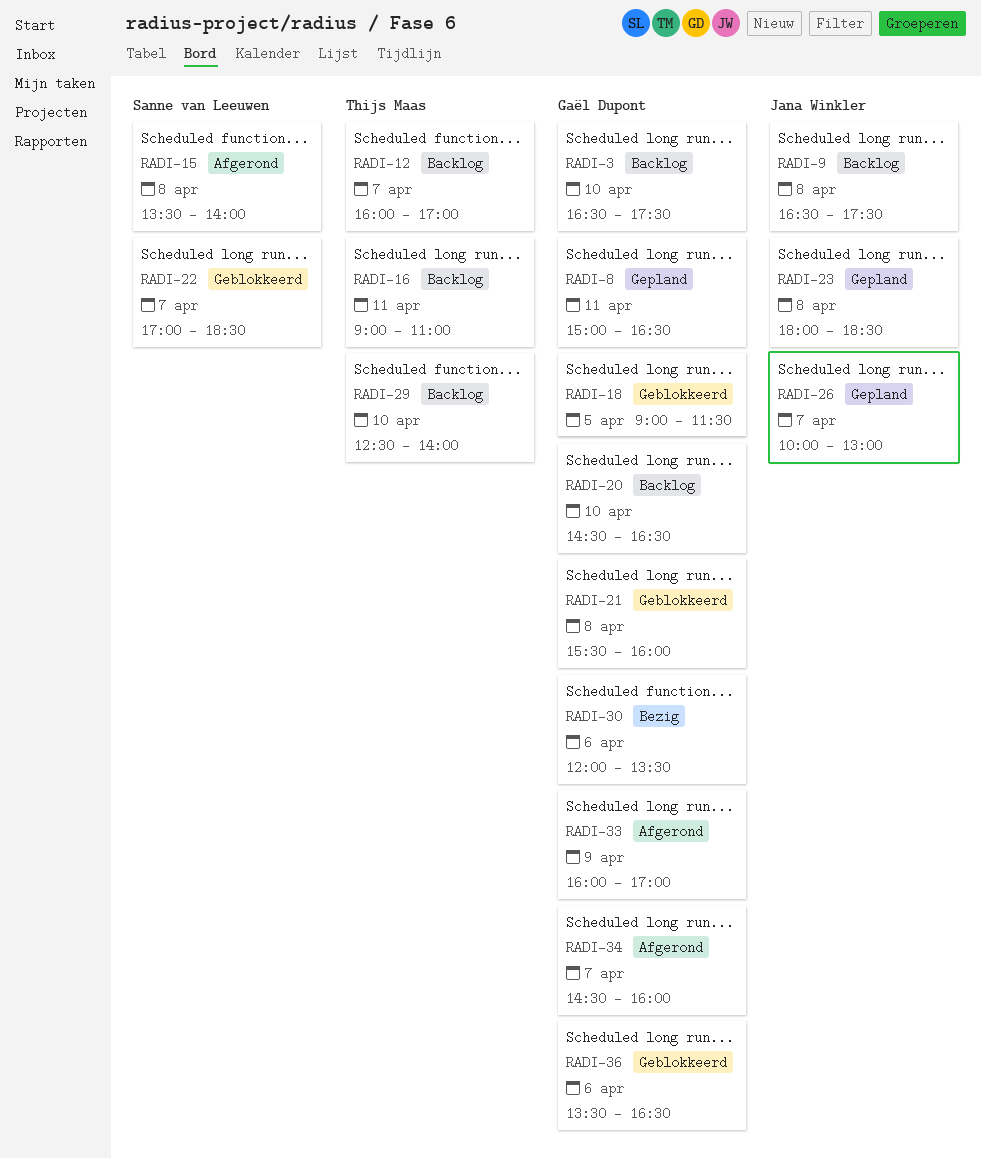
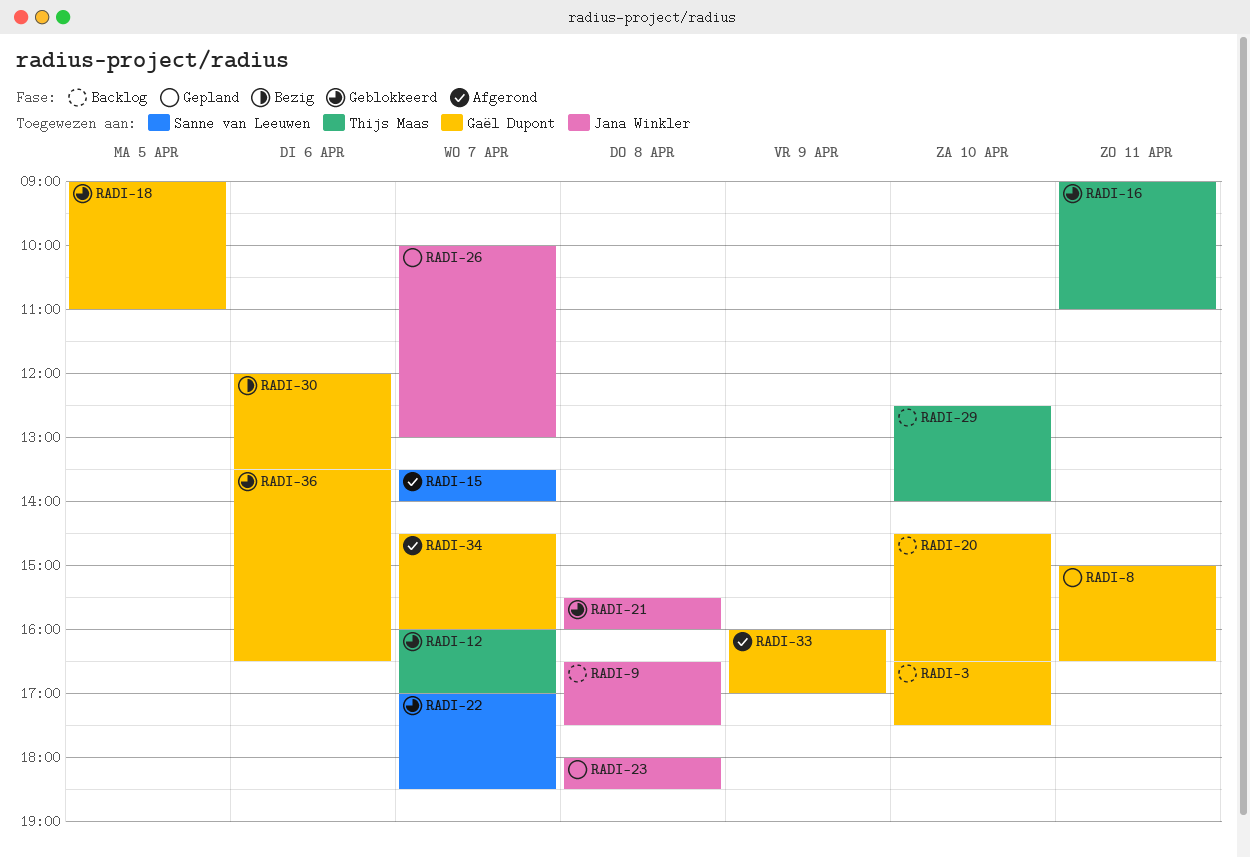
RADI-12, status: Backlog -> Geblokkeerd
RADI-15, day: Apr 8 -> Apr 7
RADI-16, status: Backlog -> Geblokkeerd
RADI-18, ends: 11:30 -> 11:00
RADI-21, owner: Gaël Dupont -> Jana Winkler

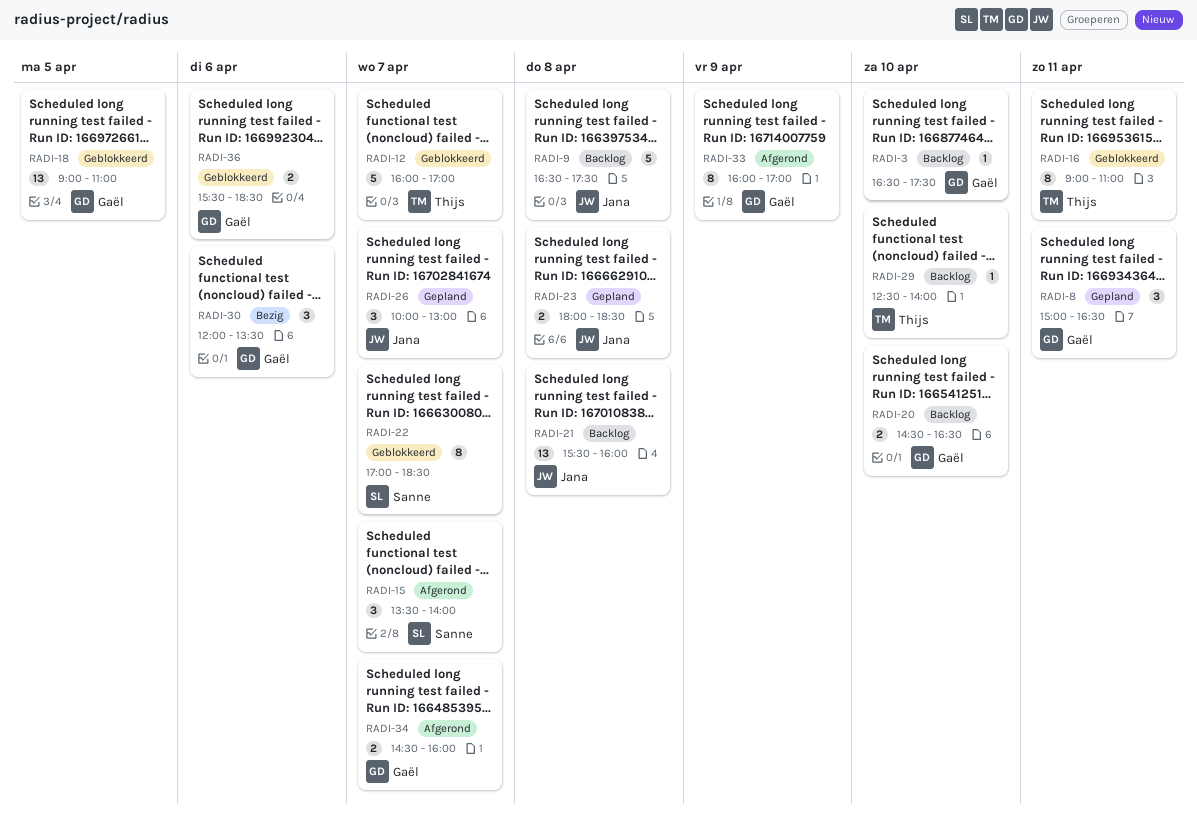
RADI-21, status: Geblokkeerd -> Backlog
RADI-36, begins: 13:30 -> 15:30
RADI-36, ends: 16:30 -> 18:30

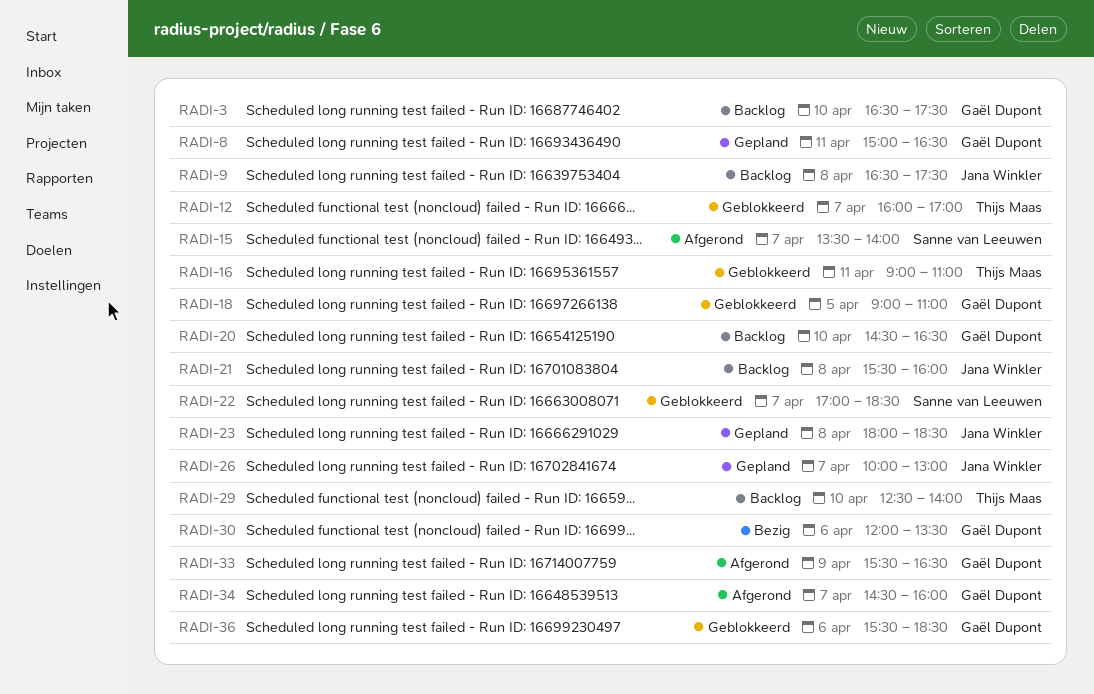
RADI-33, begins: 16:00 -> 15:30
RADI-33, ends: 17:00 -> 16:30

